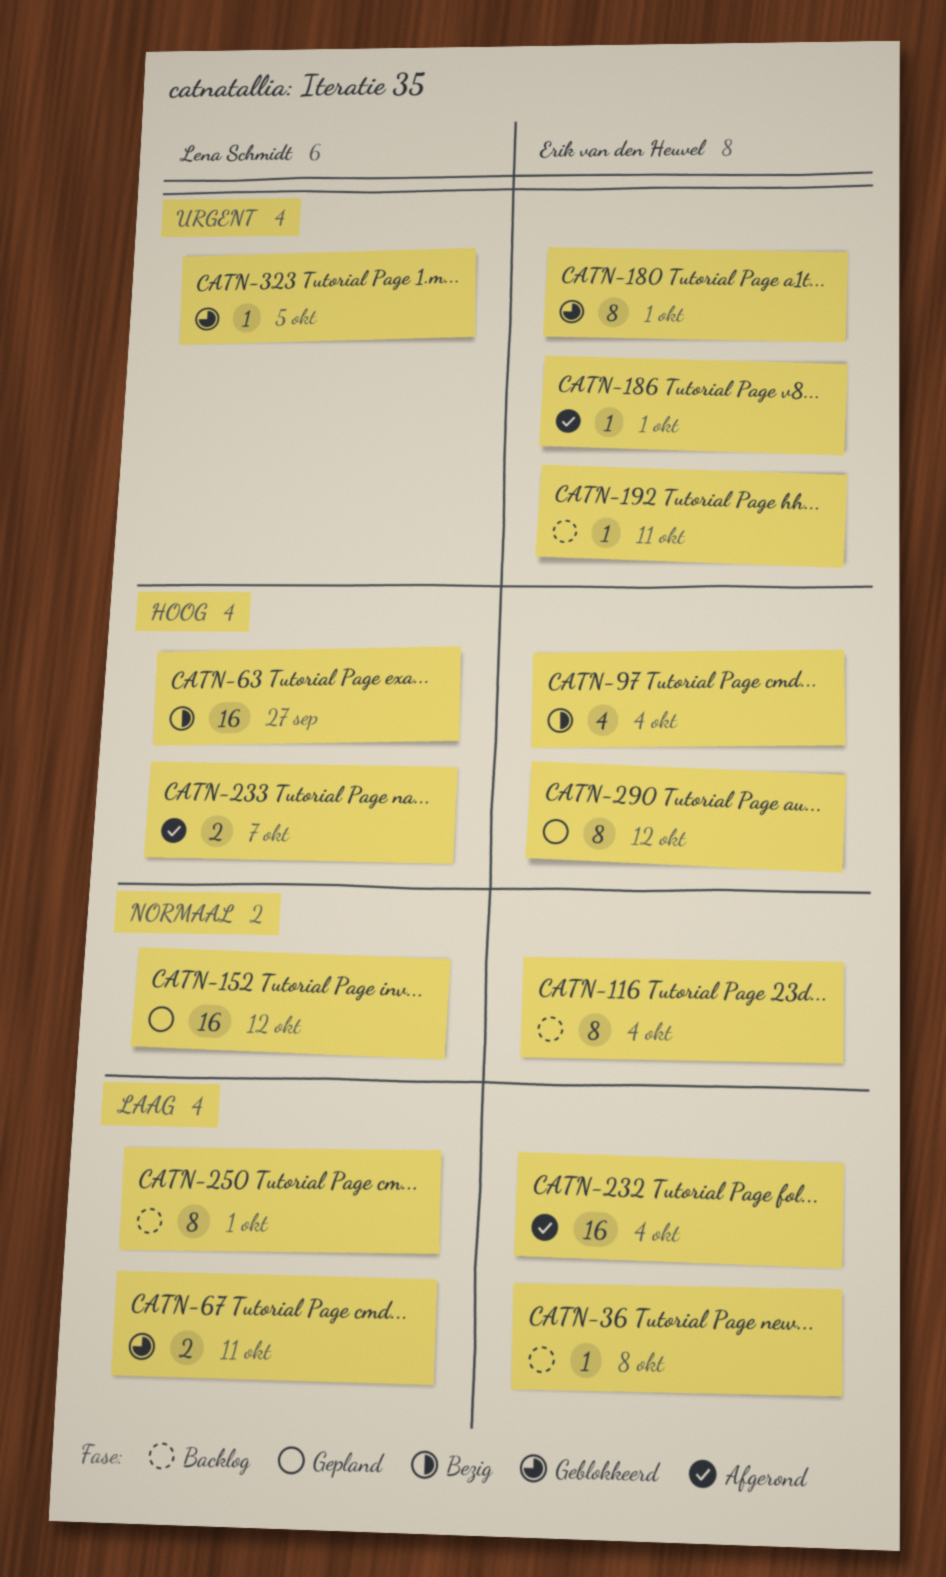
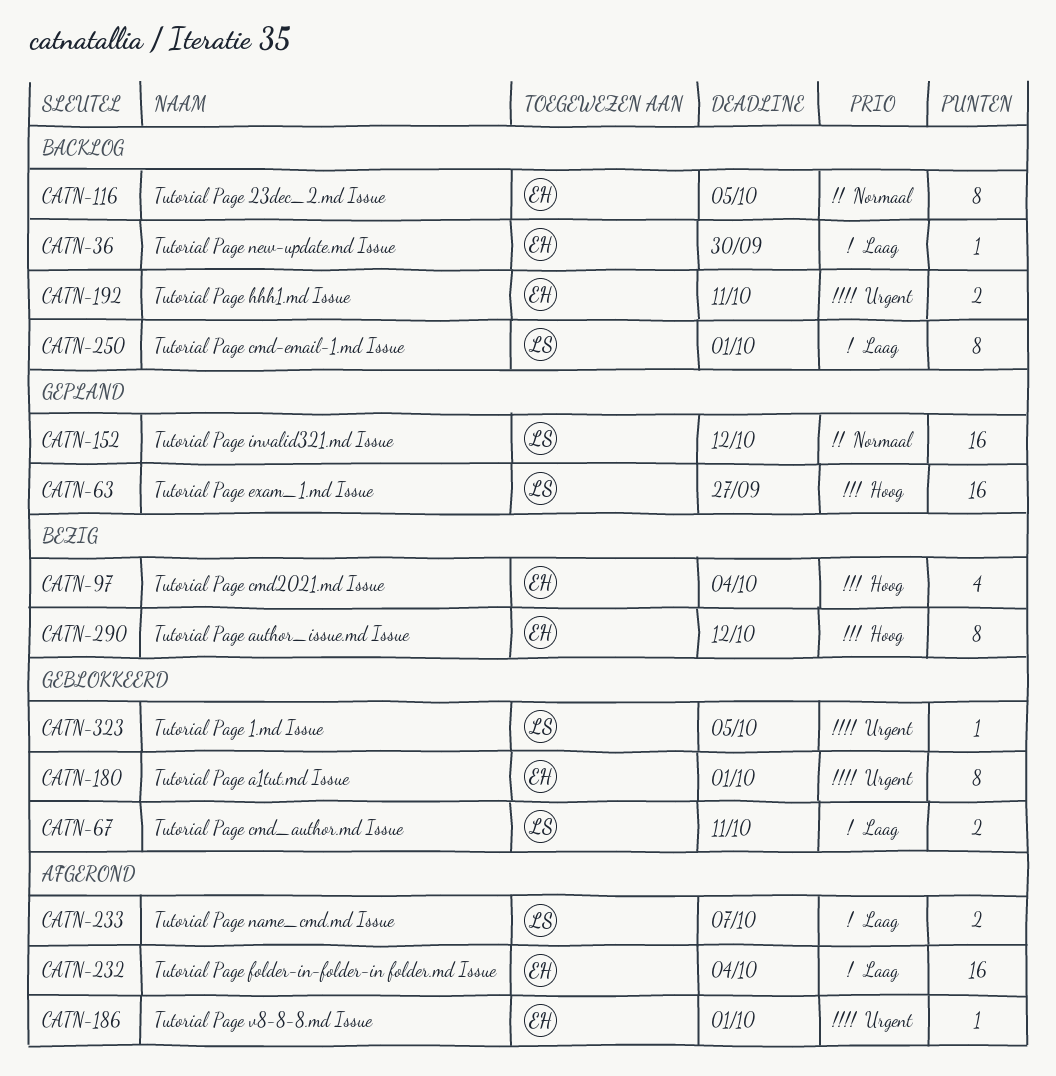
CATN-36, due: Oct 8 -> Sep 30
CATN-63, status: Bezig -> Gepland
CATN-116, due: Oct 4 -> Oct 5
CATN-192, estimate: 1 -> 2
CATN-233, priority: Hoog -> Laag
CATN-290, status: Gepland -> Bezig

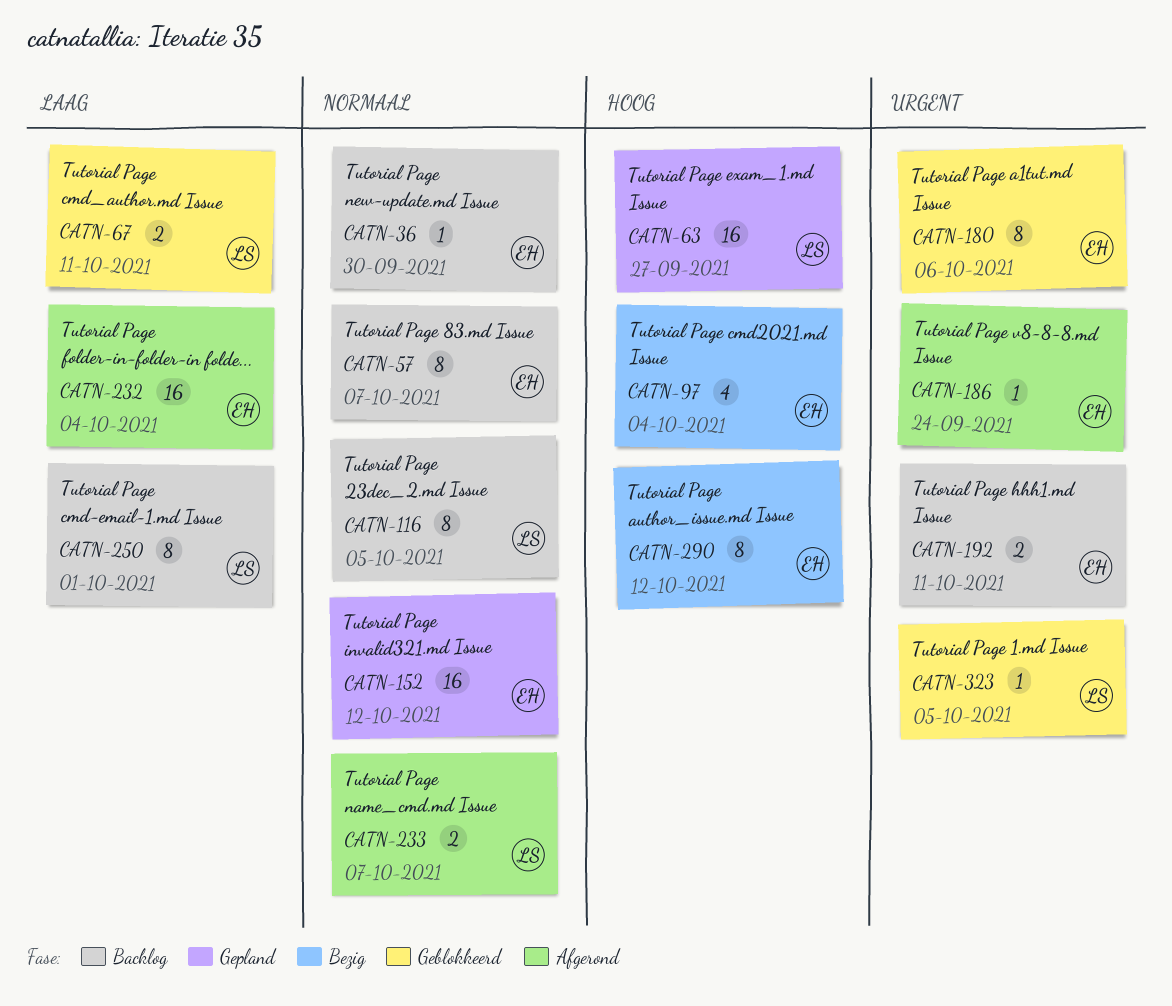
CATN-36, priority: Laag -> Normaal
CATN-57: none -> present
CATN-116, owner: EH -> LS
CATN-152, owner: LS -> EH
CATN-180, due: Oct 1 -> Oct 6
CATN-186, due: Oct 1 -> Sep 24
CATN-233, priority: Laag -> Normaal

